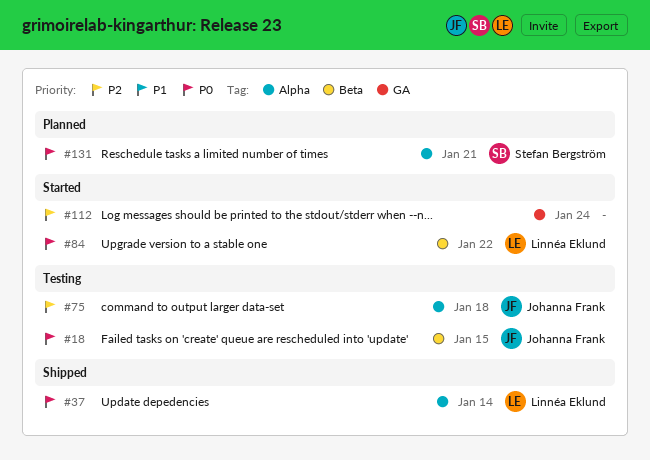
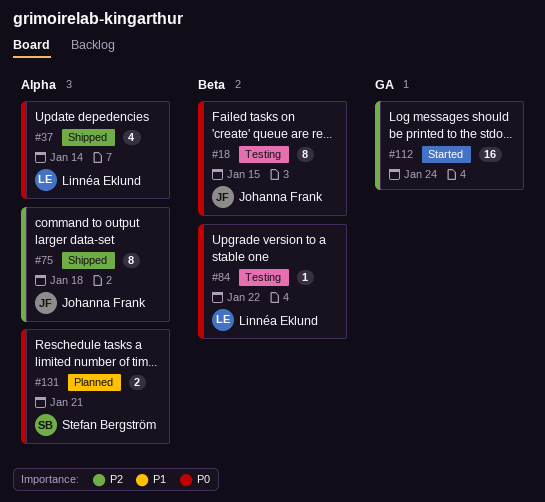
#75, status: Testing -> Shipped
#84, status: Started -> Testing

